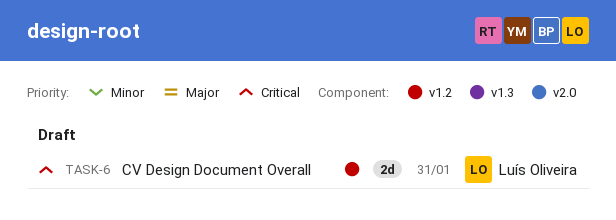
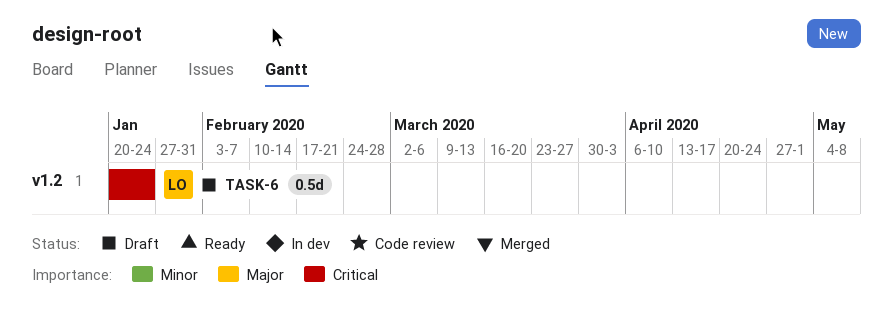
TASK-6, estimate: 2d -> 0.5d
TASK-6, due: Jan 31 -> Jan 24

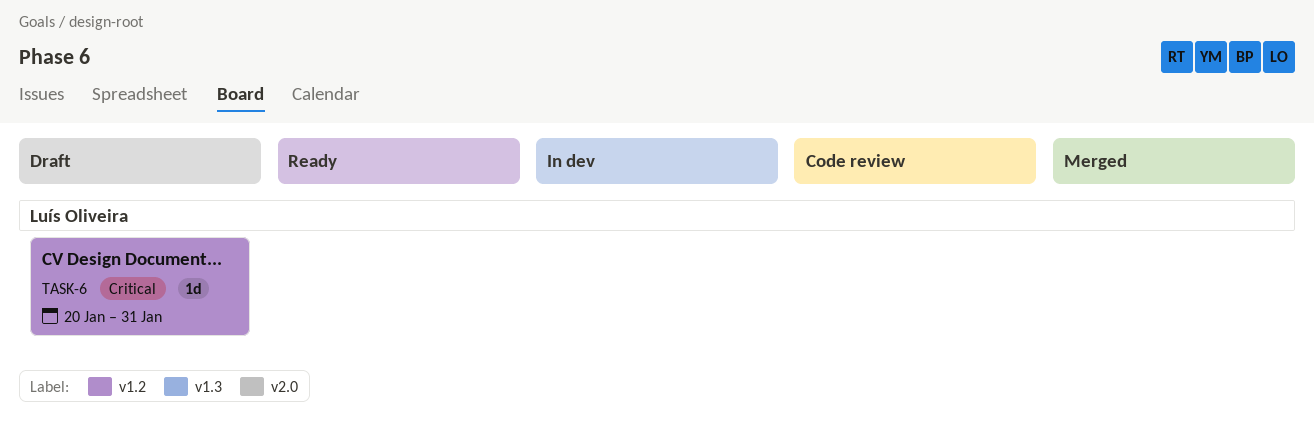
TASK-6, estimate: 0.5d -> 1d
TASK-6, due: Jan 24 -> Jan 31

